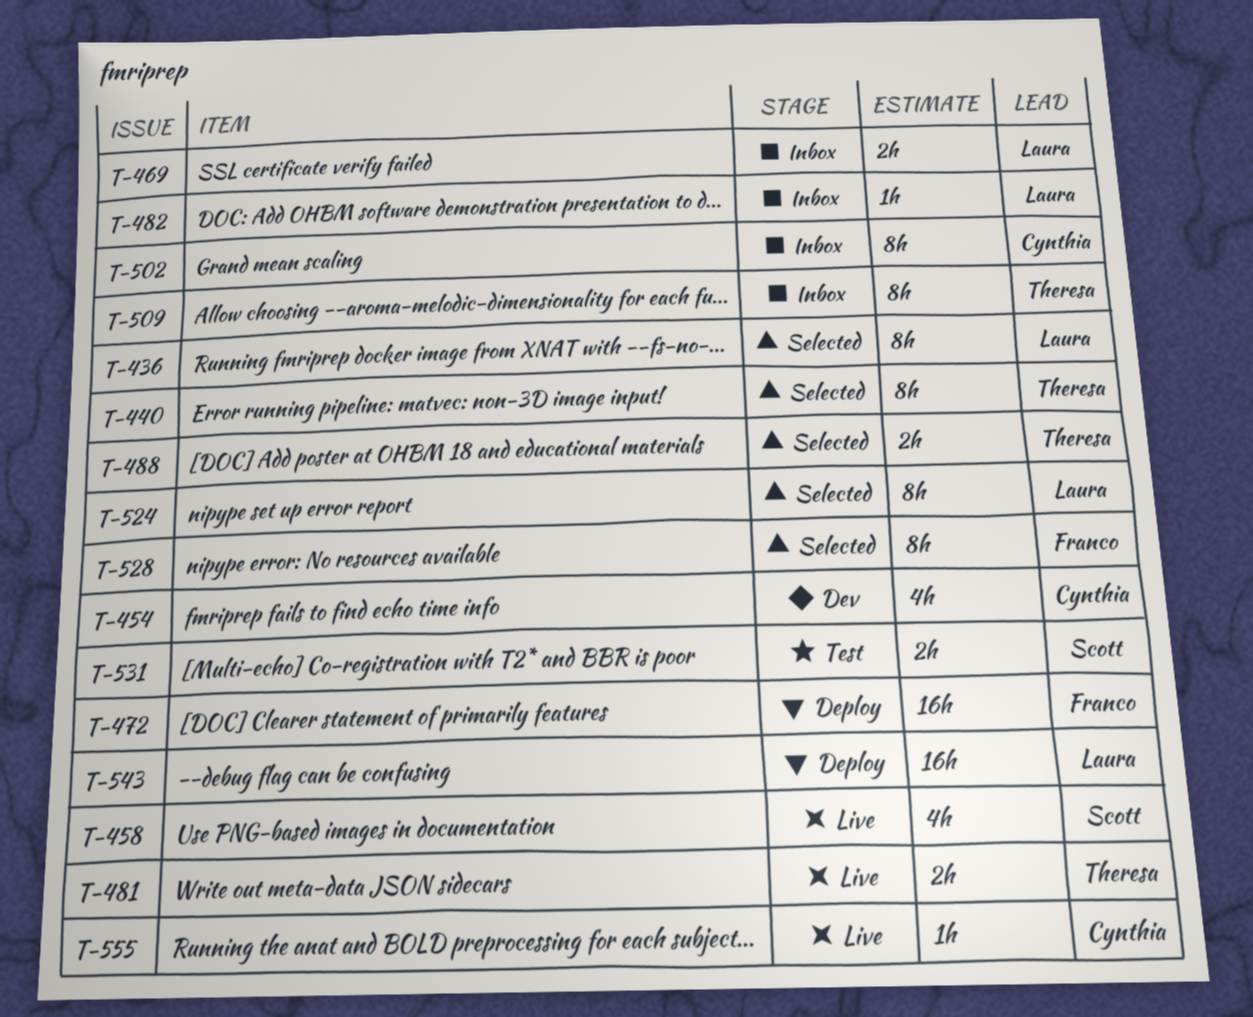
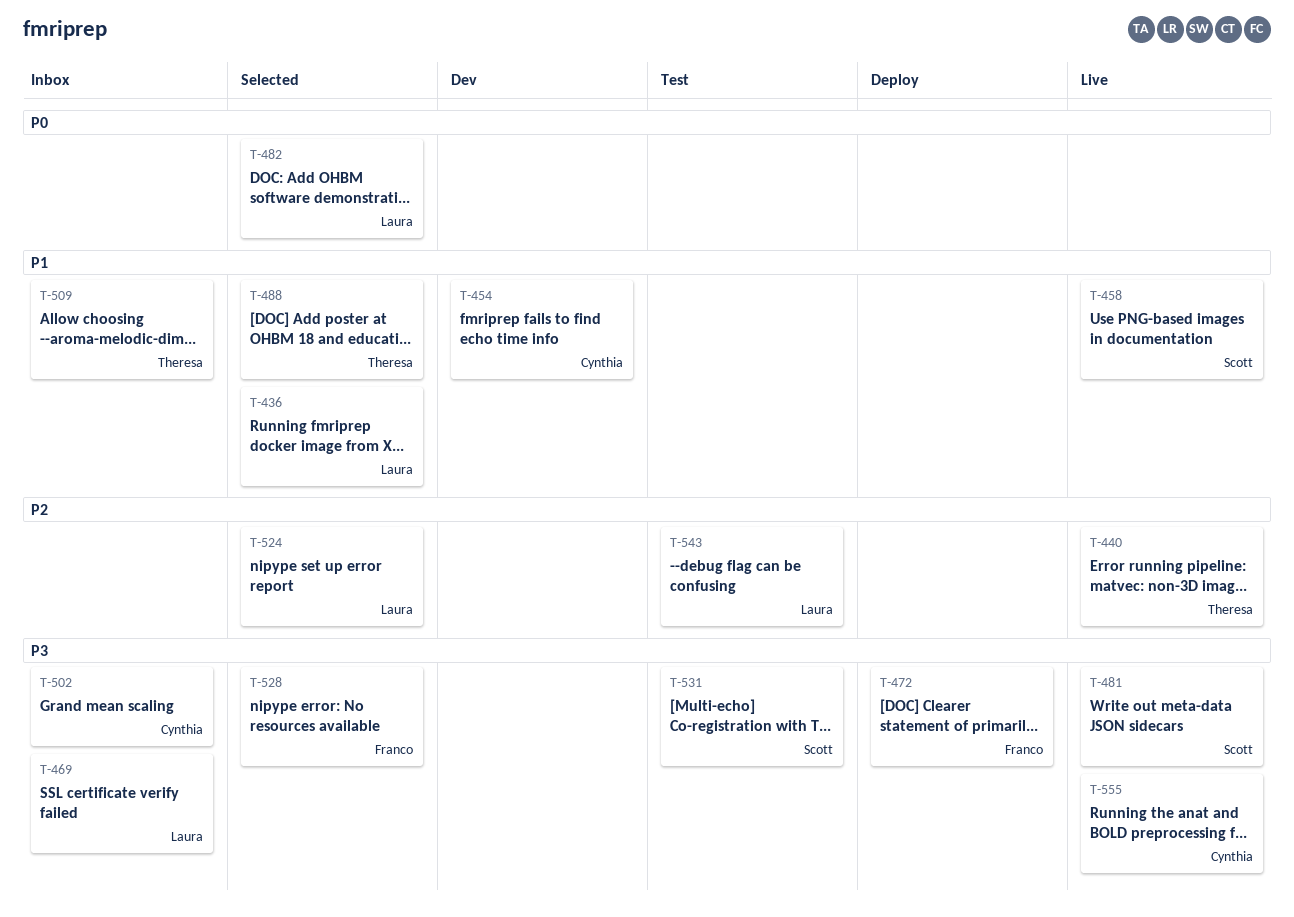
T-440, status: Selected -> Live
T-481, owner: Theresa -> Scott
T-482, status: Inbox -> Selected
T-543, status: Deploy -> Test

